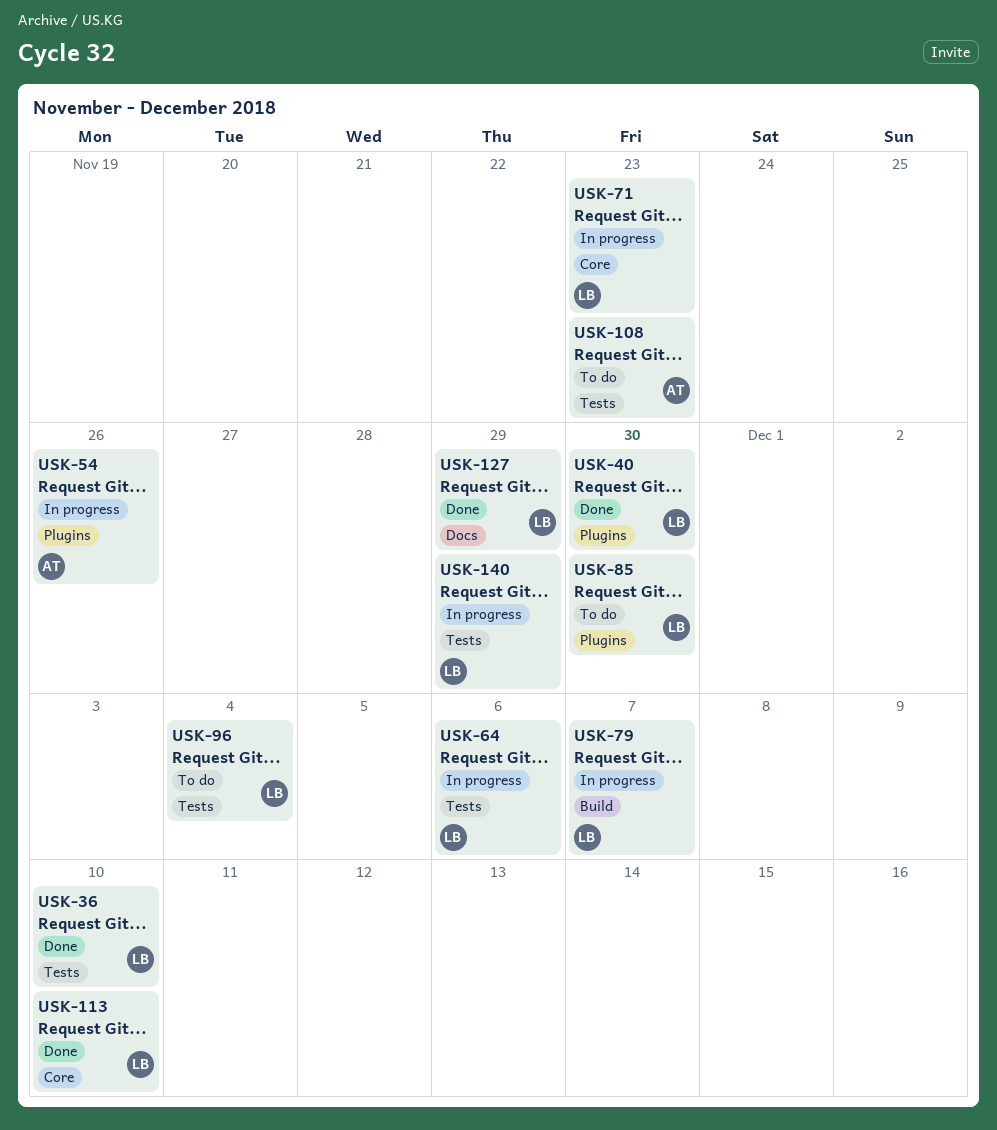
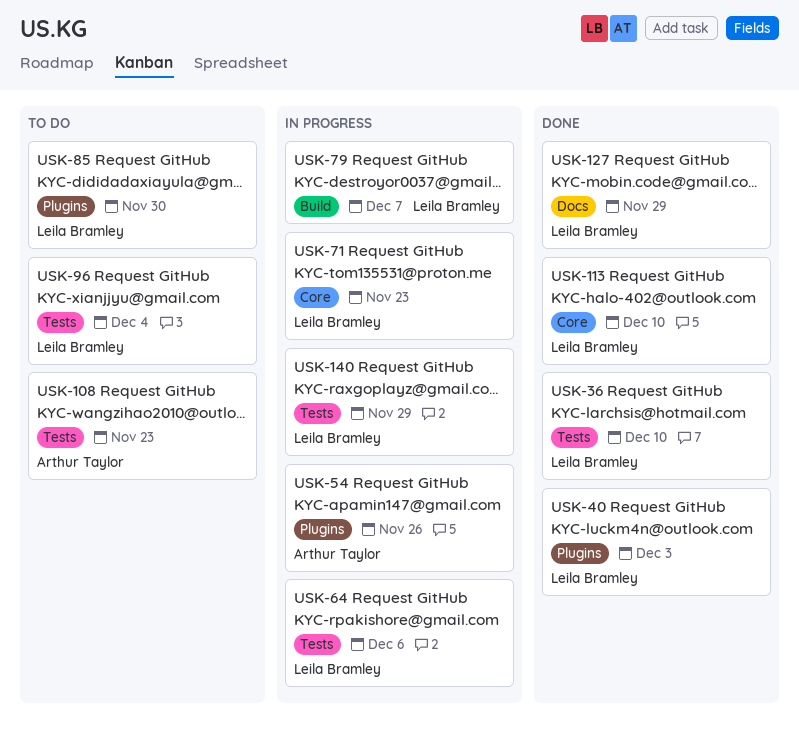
USK-40, due: Nov 30 -> Dec 3

